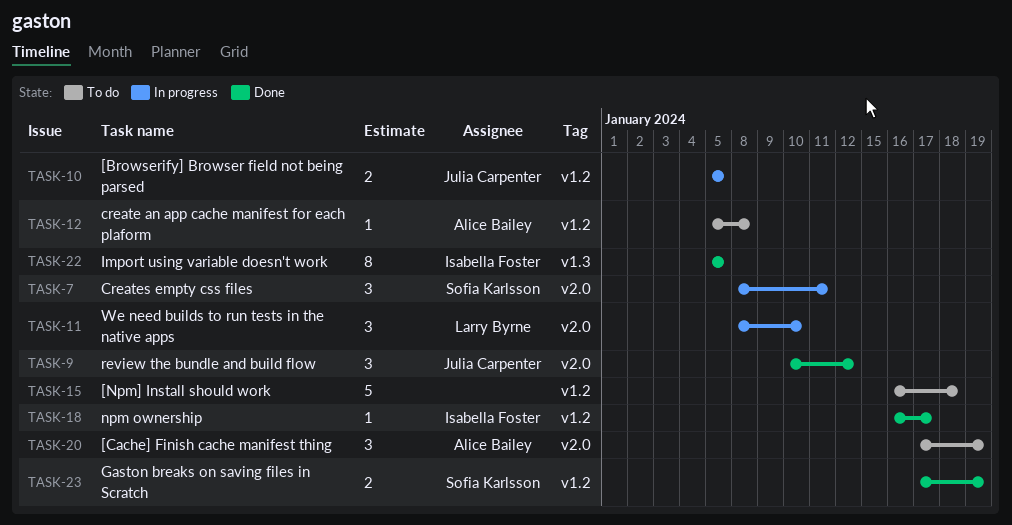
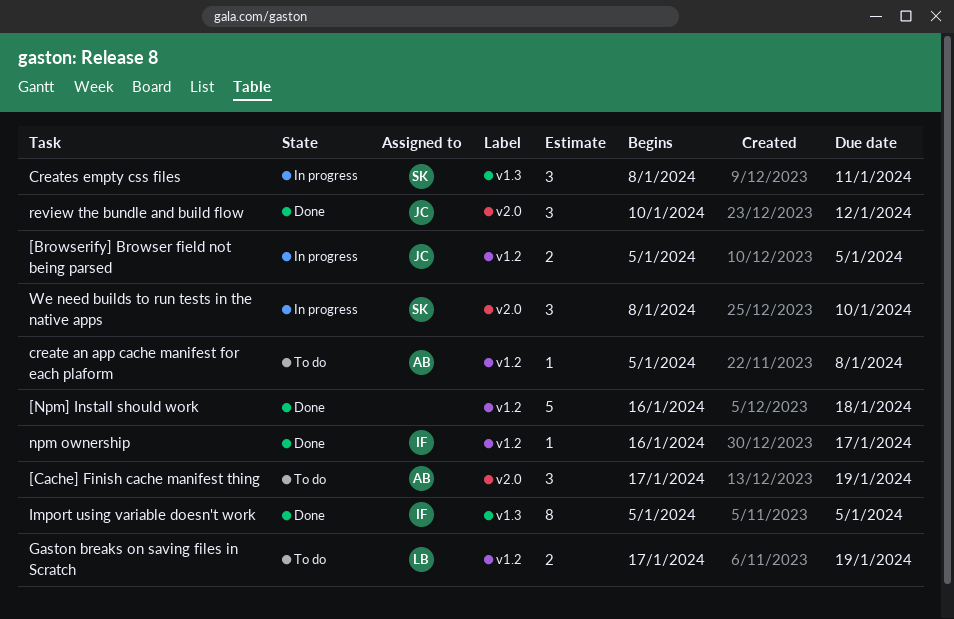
[Npm] Install should work, status: To do -> Done
Creates empty css files, label: v2.0 -> v1.3
Gaston breaks on saving files in Scratch, status: Done -> To do
Gaston breaks on saving files in Scratch, owner: Sofia Karlsson -> Larry Byrne
We need builds to run tests in the native apps, owner: Larry Byrne -> Sofia Karlsson

